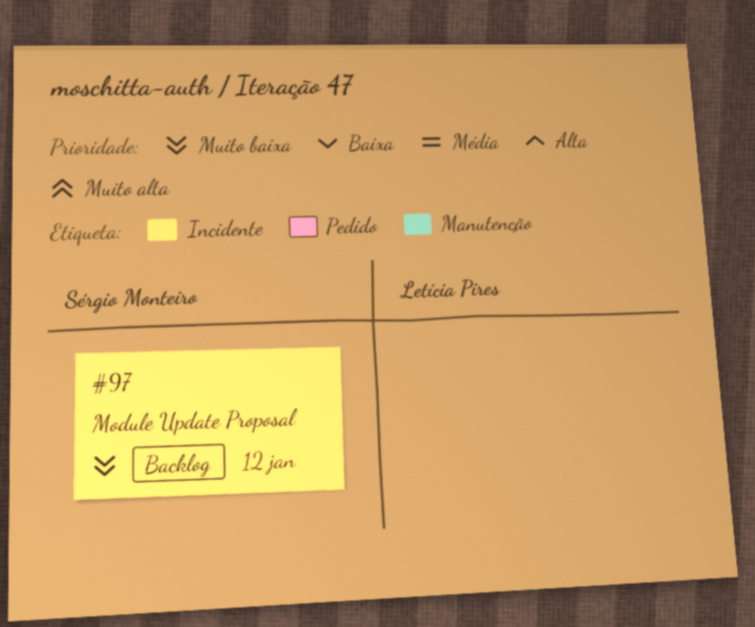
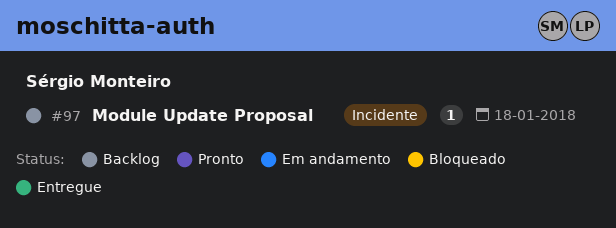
#97, due: Jan 12 -> Jan 18

